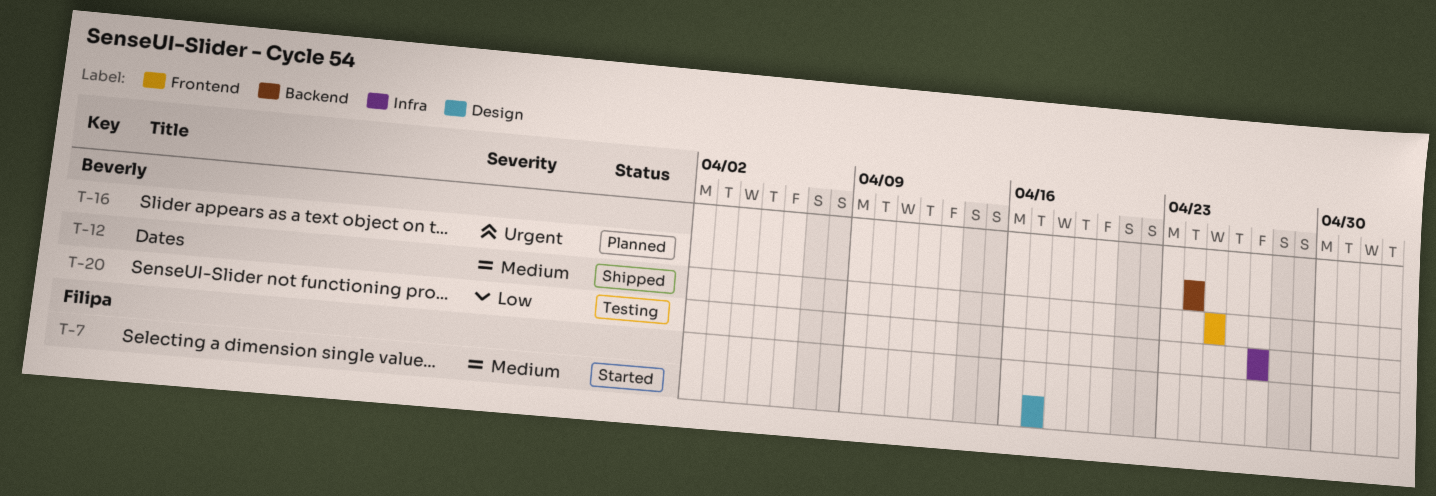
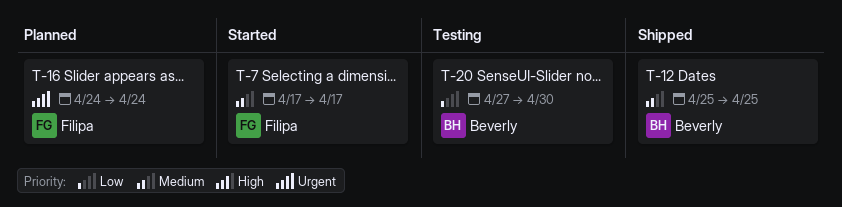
T-16, owner: Beverly -> Filipa
T-20, due: Apr 27 -> Apr 30

